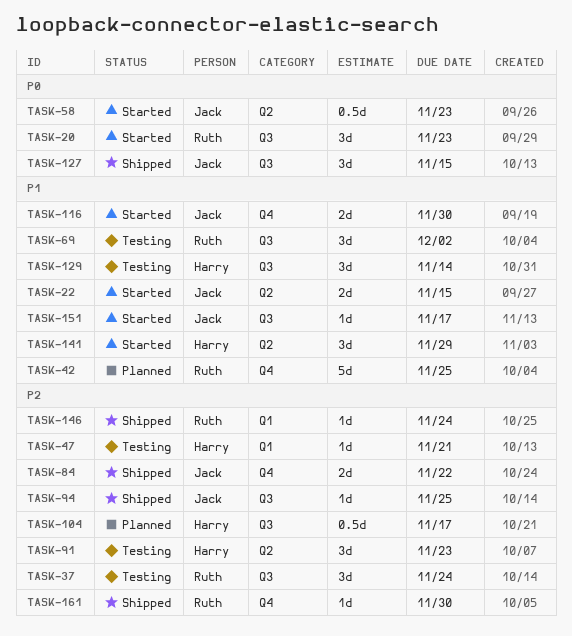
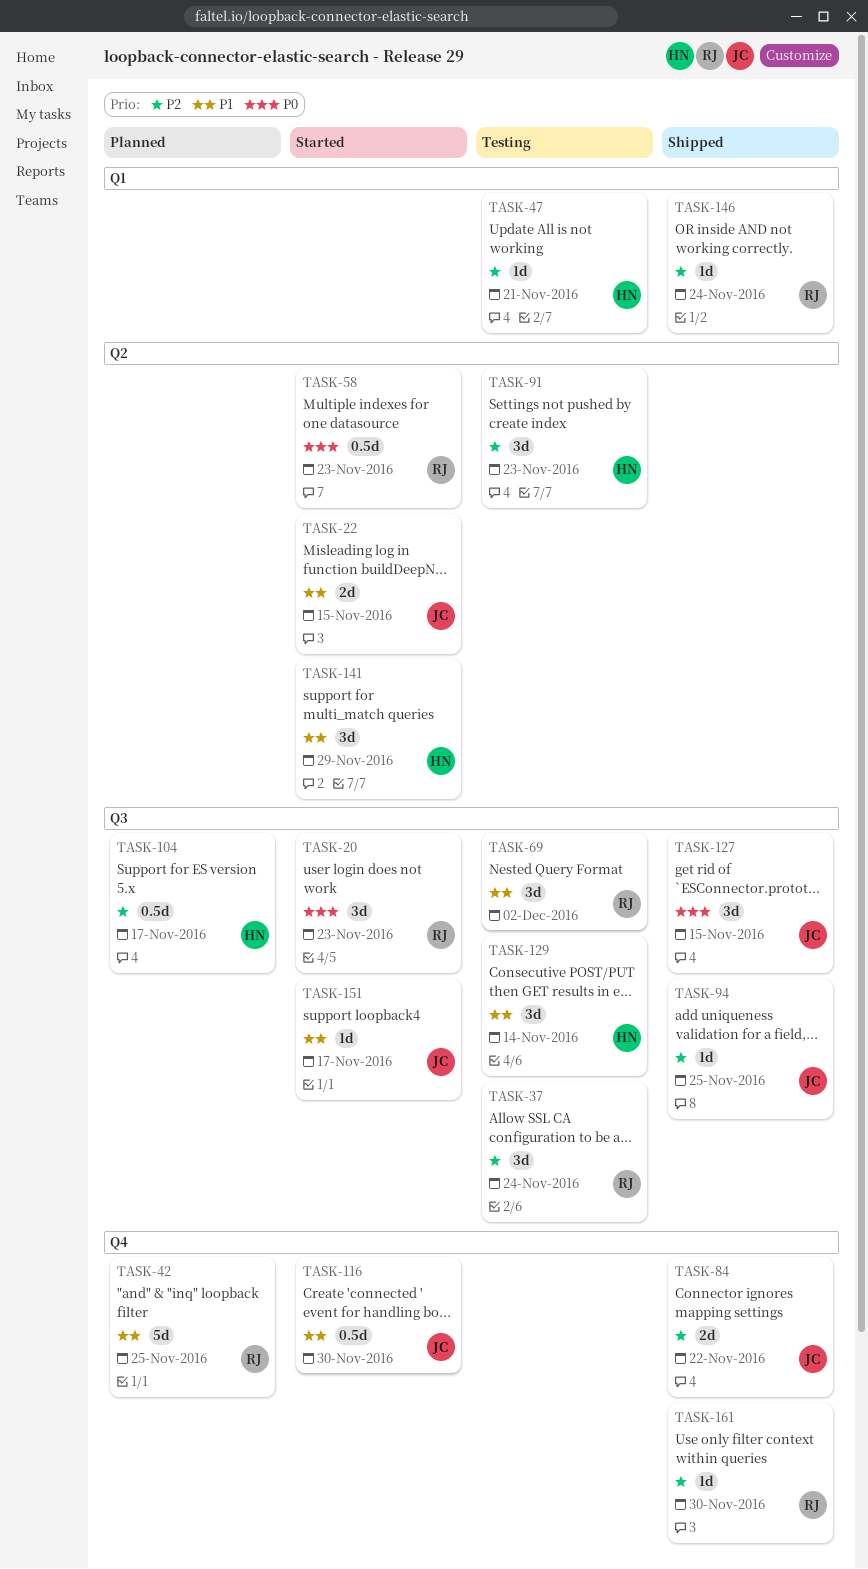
TASK-58, owner: Jack -> Ruth
TASK-116, estimate: 2d -> 0.5d

